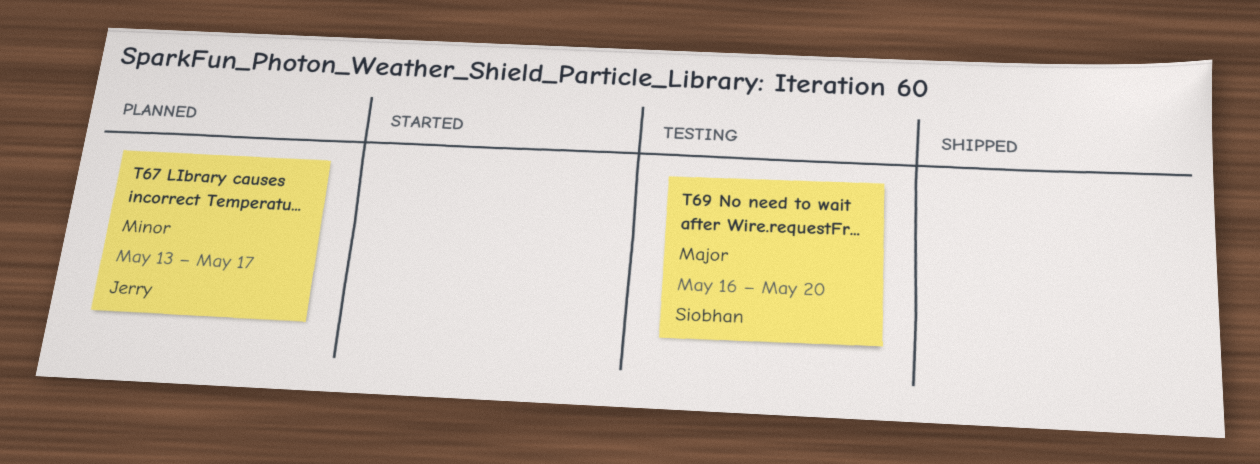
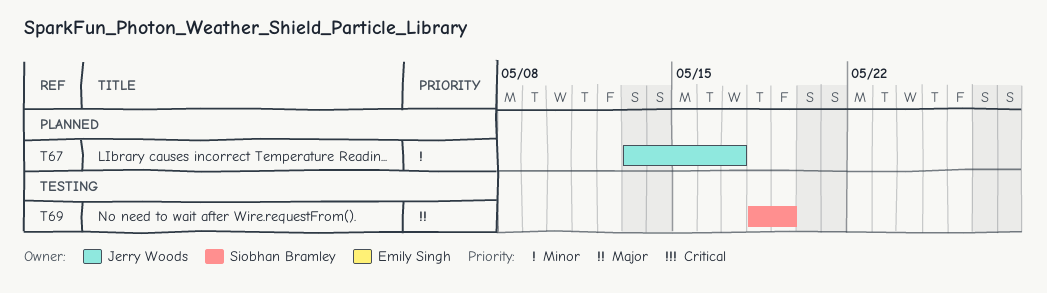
T69, start: May 16 -> May 18
T69, due: May 20 -> May 19

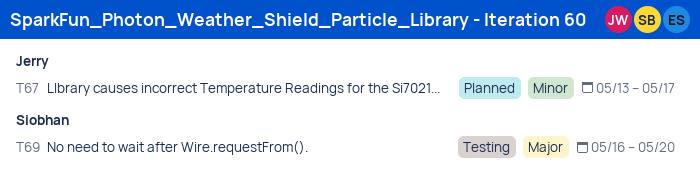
T69, start: May 18 -> May 16
T69, due: May 19 -> May 20

